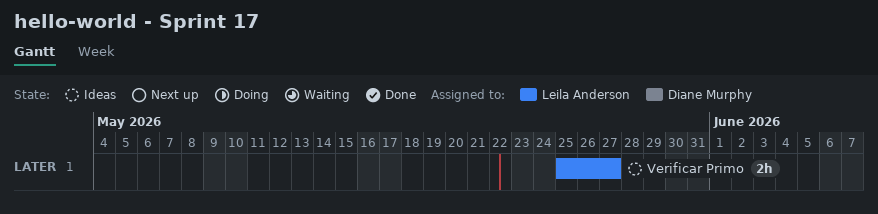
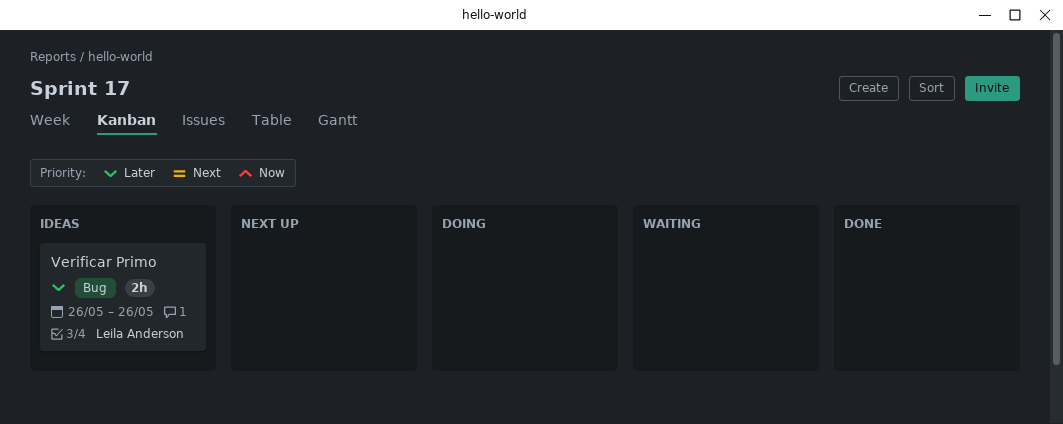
Verificar Primo, start: May 25 -> May 26
Verificar Primo, due: May 27 -> May 26

